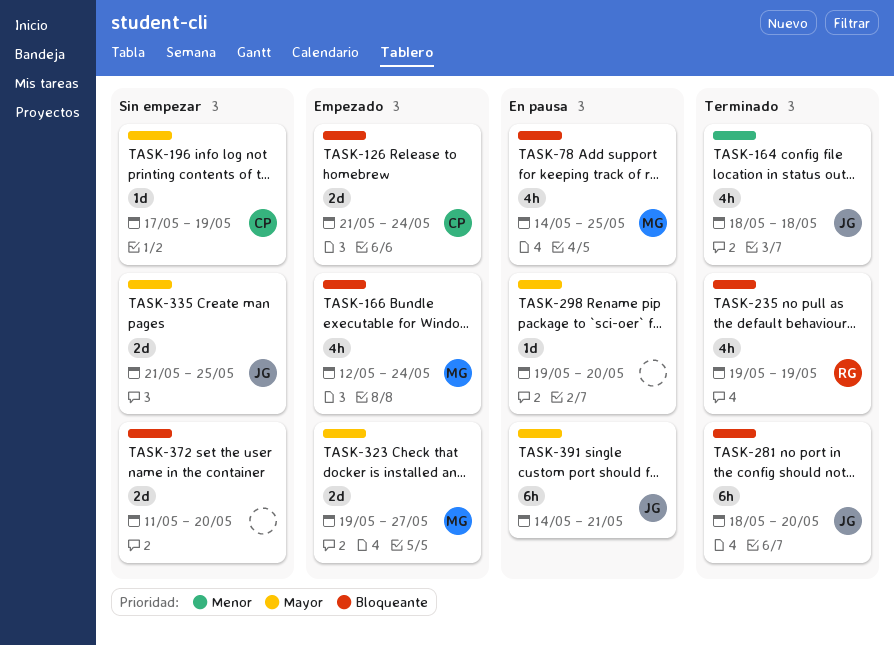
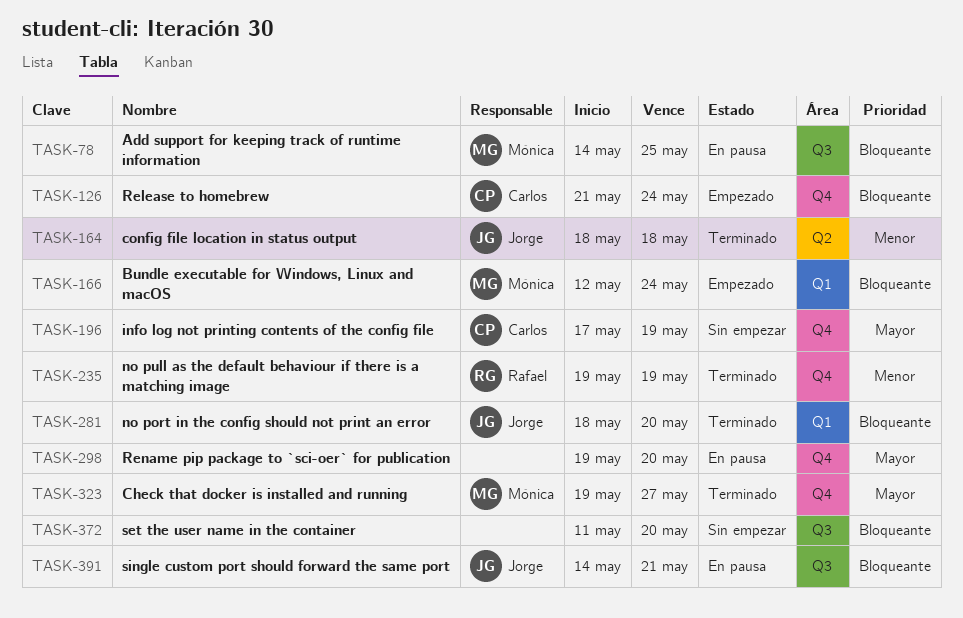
TASK-235, priority: Bloqueante -> Menor
TASK-323, status: Empezado -> Terminado
TASK-335: present -> none
TASK-391, priority: Mayor -> Bloqueante

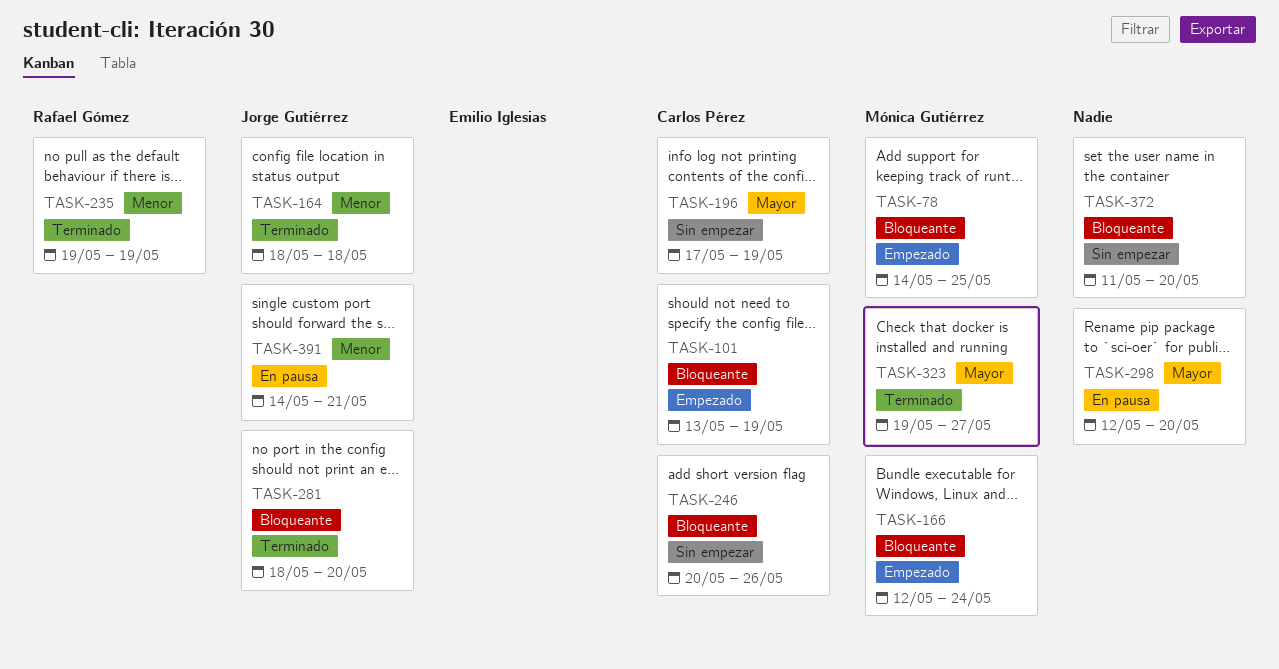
TASK-78, status: En pausa -> Empezado
TASK-101: none -> present
TASK-126: present -> none
TASK-246: none -> present
TASK-298, start: May 19 -> May 12
TASK-391, priority: Bloqueante -> Menor

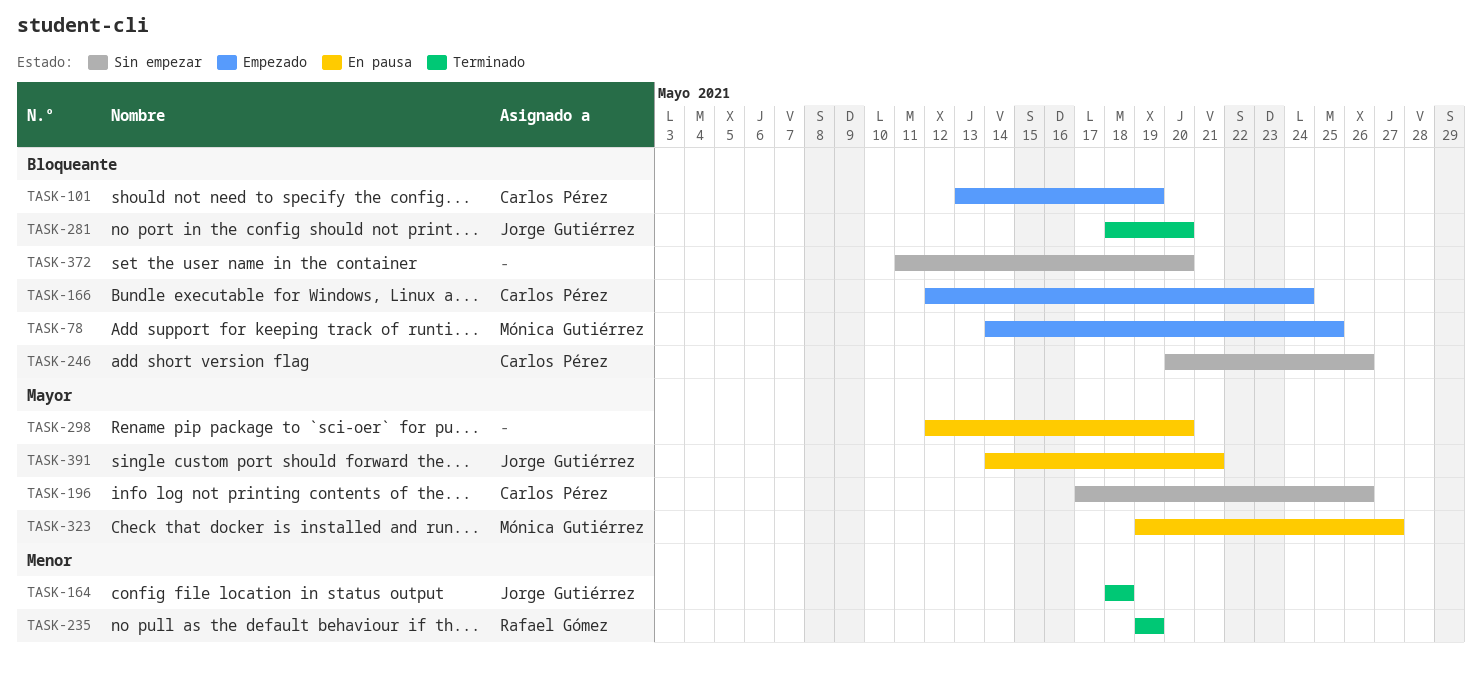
TASK-166, owner: Mónica Gutiérrez -> Carlos Pérez
TASK-196, due: May 19 -> May 26
TASK-323, status: Terminado -> En pausa
TASK-391, priority: Menor -> Mayor

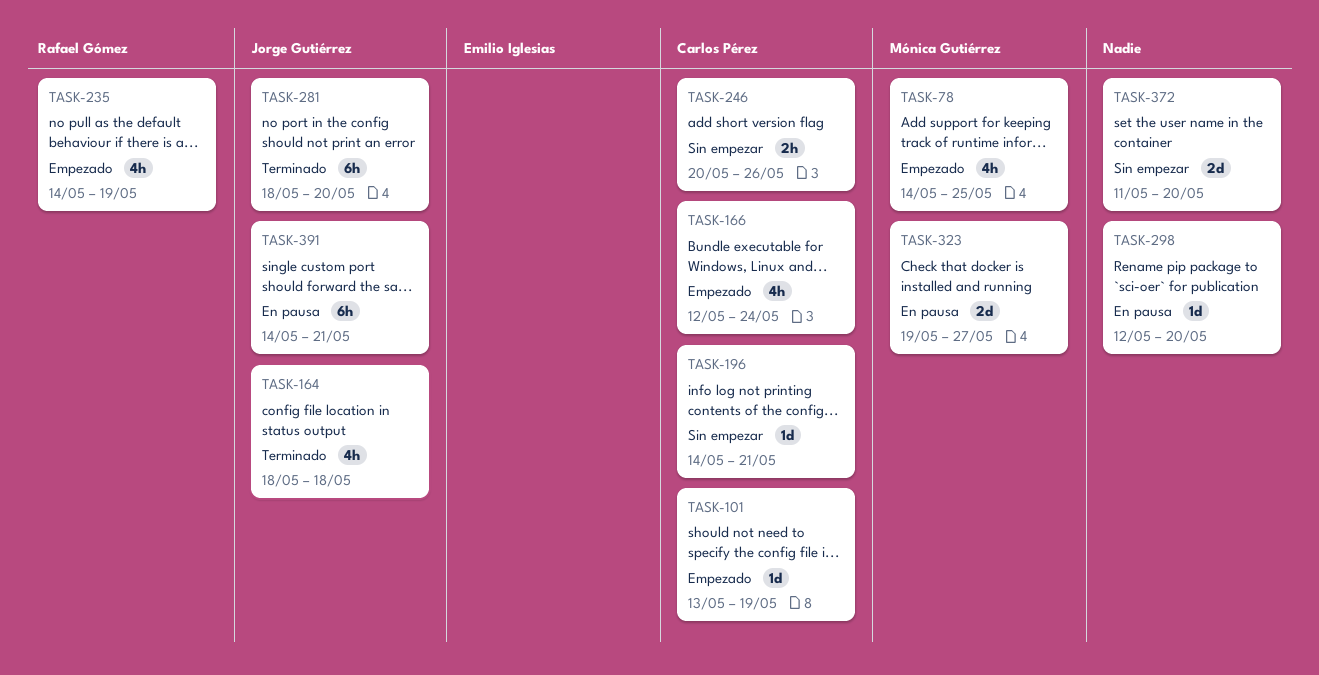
TASK-196, start: May 17 -> May 14
TASK-196, due: May 26 -> May 21
TASK-235, status: Terminado -> Empezado
TASK-235, start: May 19 -> May 14

